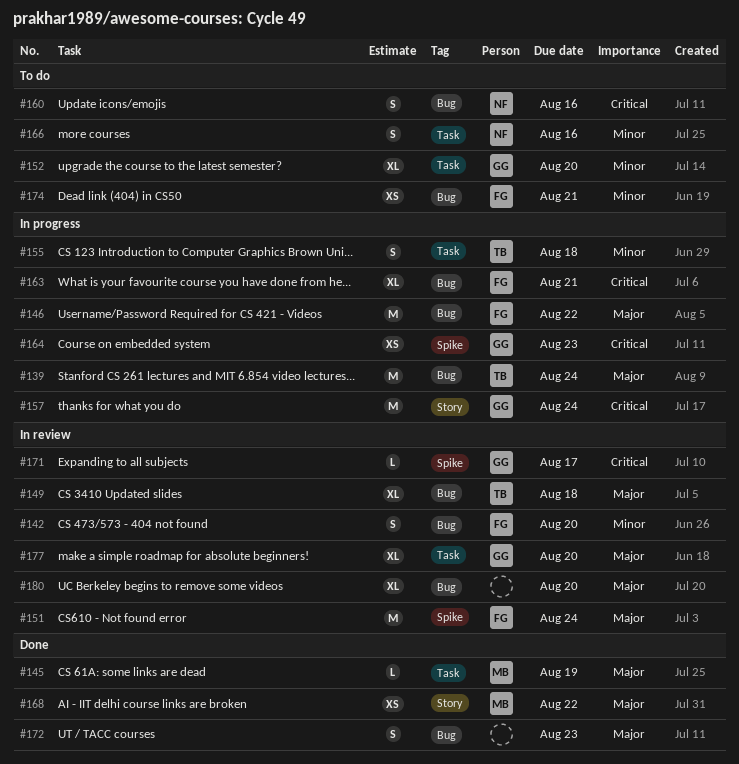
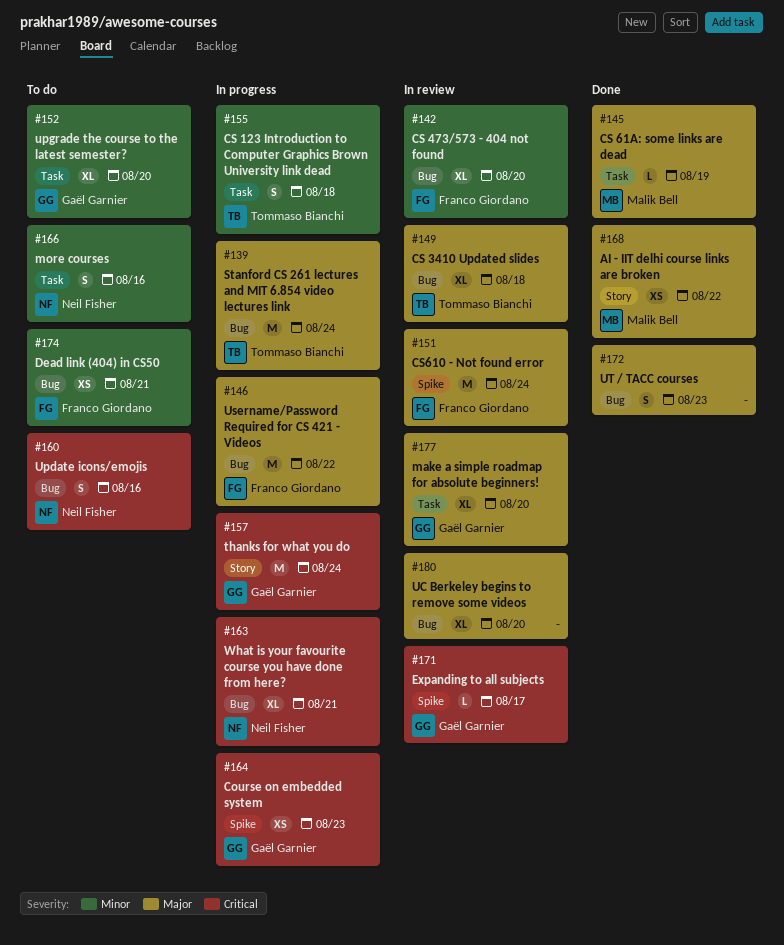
#142, estimate: S -> XL
#163, owner: Franco Giordano -> Neil Fisher

